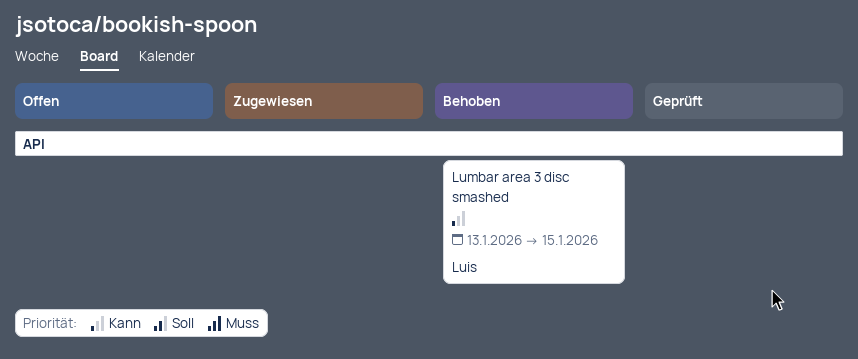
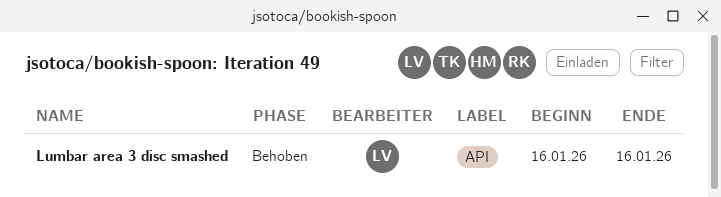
Lumbar area 3 disc smashed, start: Jan 13 -> Jan 16
Lumbar area 3 disc smashed, due: Jan 15 -> Jan 16

